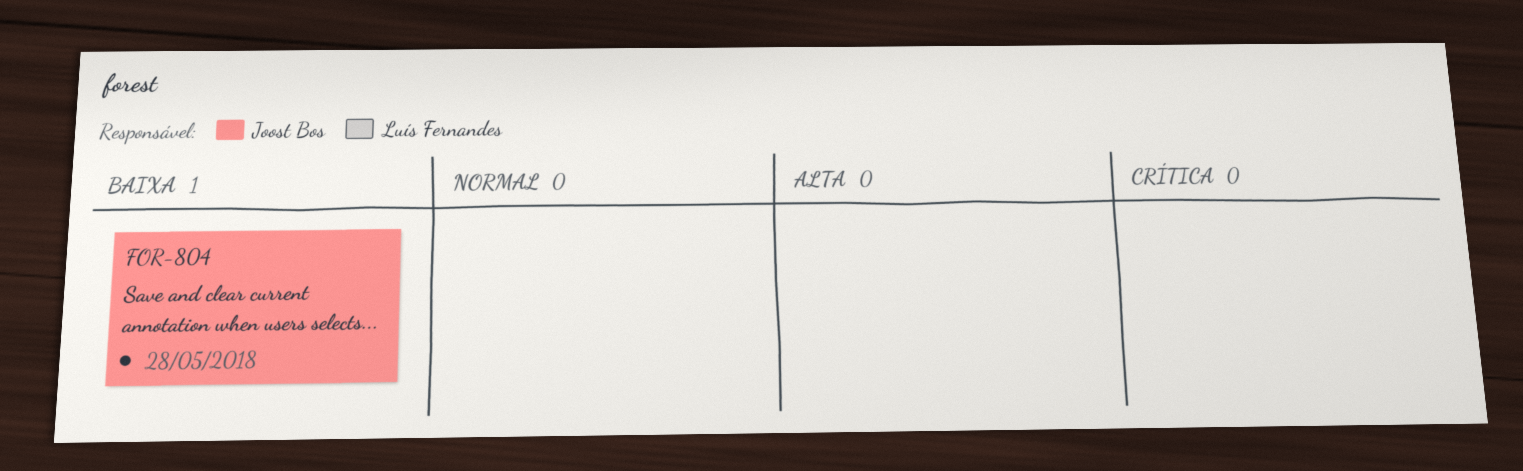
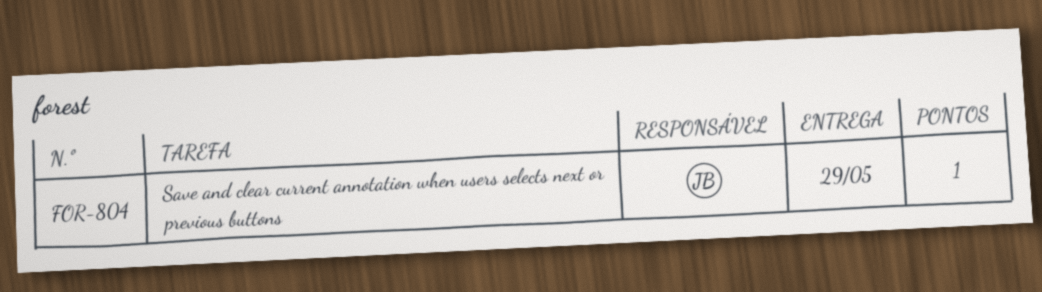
FOR-804, due: May 28 -> May 29

